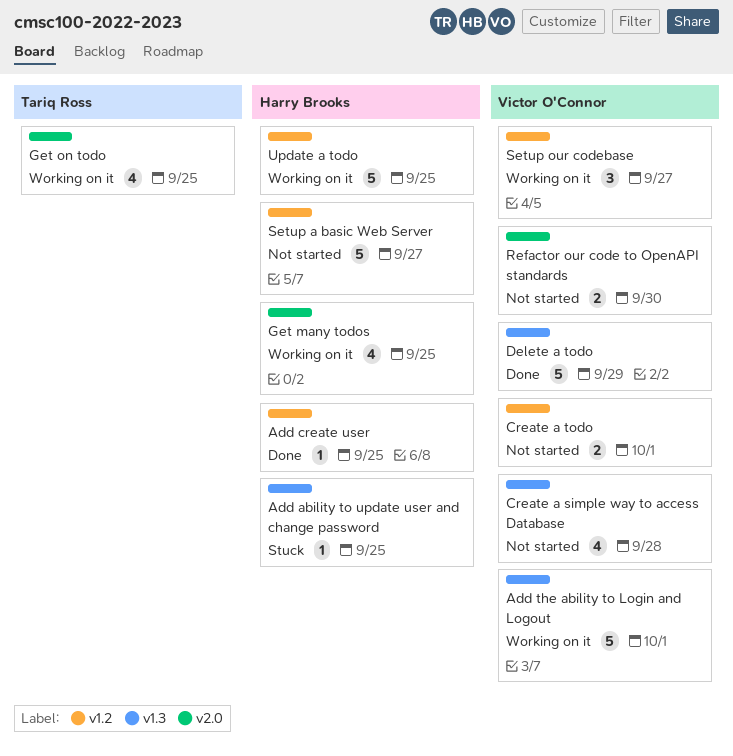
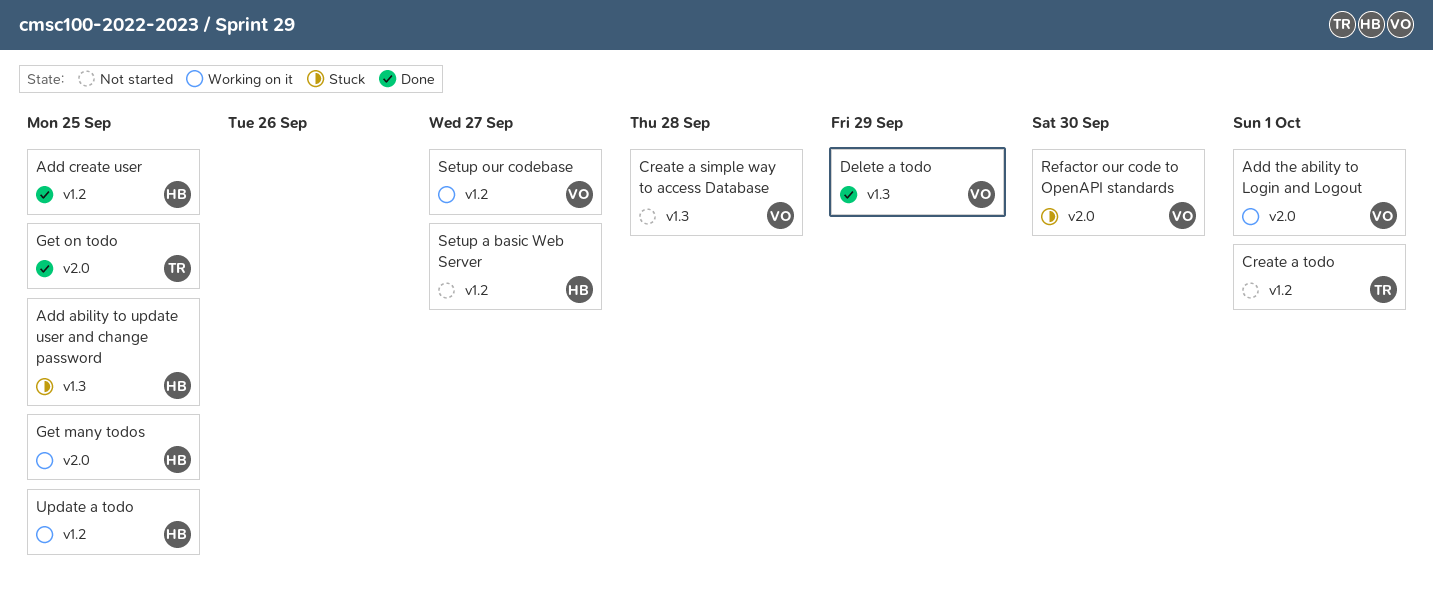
Add the ability to Login and Logout, label: v1.3 -> v2.0
Create a todo, owner: Victor O'Connor -> Tariq Ross
Get on todo, status: Working on it -> Done
Refactor our code to OpenAPI standards, status: Not started -> Stuck

